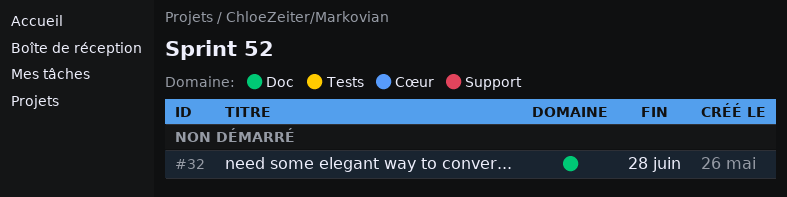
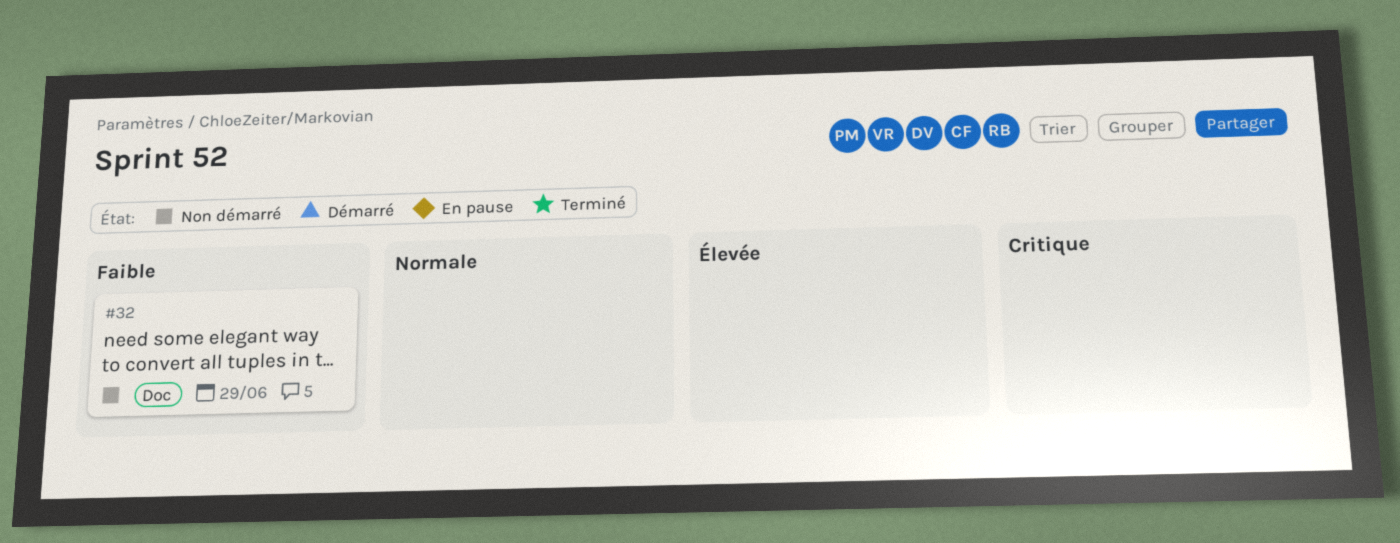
#32, due: Jun 28 -> Jun 29

